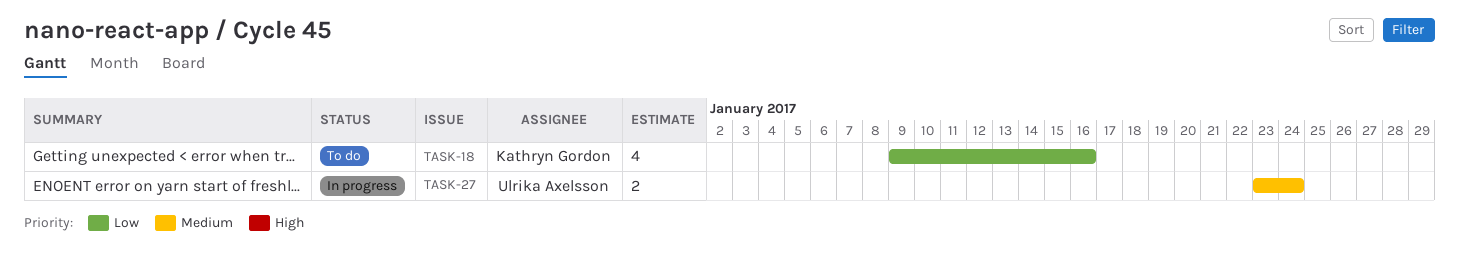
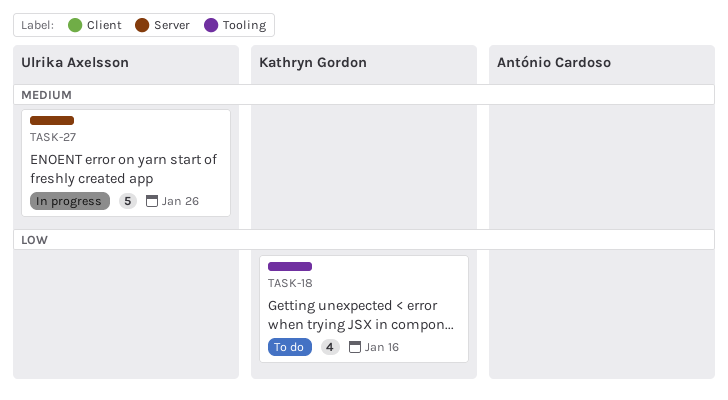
TASK-27, estimate: 2 -> 5
TASK-27, due: Jan 24 -> Jan 26

